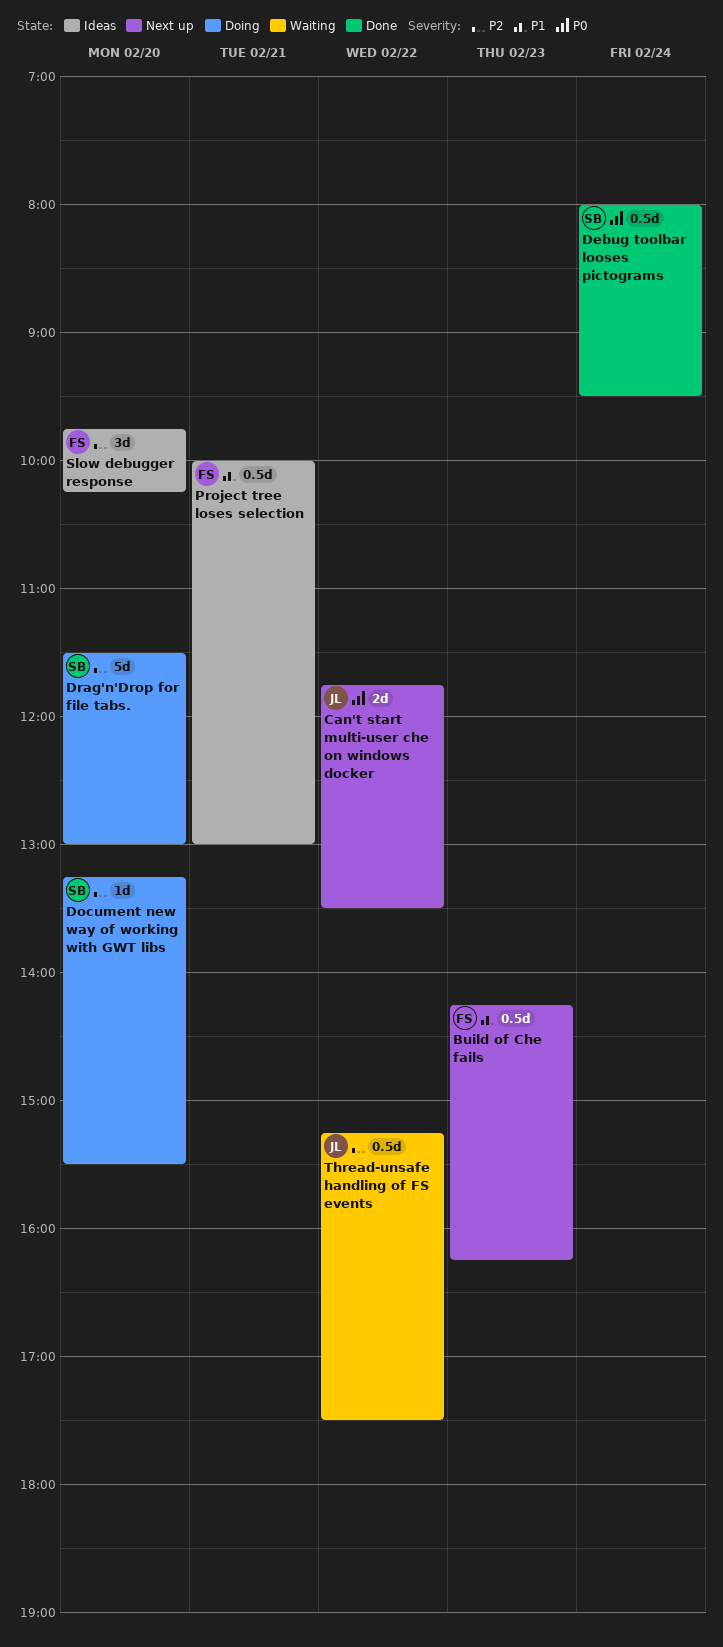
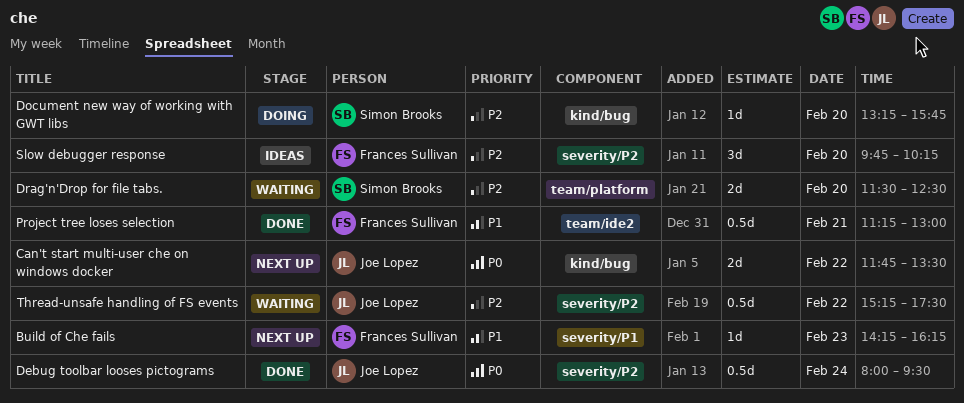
Build of Che fails, estimate: 0.5d -> 1d
Debug toolbar looses pictograms, owner: Simon Brooks -> Joe Lopez
Document new way of working with GWT libs, ends: 15:30 -> 15:45
Drag'n'Drop for file tabs., status: Doing -> Waiting
Drag'n'Drop for file tabs., estimate: 5d -> 2d
Drag'n'Drop for file tabs., ends: 13:00 -> 12:30
Project tree loses selection, status: Ideas -> Done
Project tree loses selection, begins: 10:00 -> 11:15

